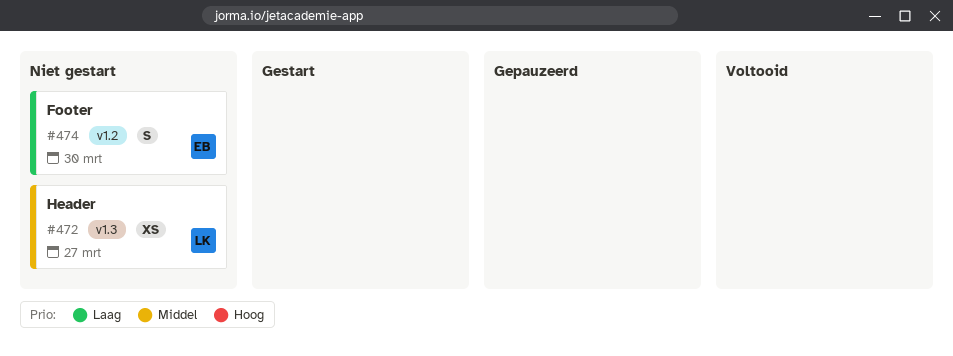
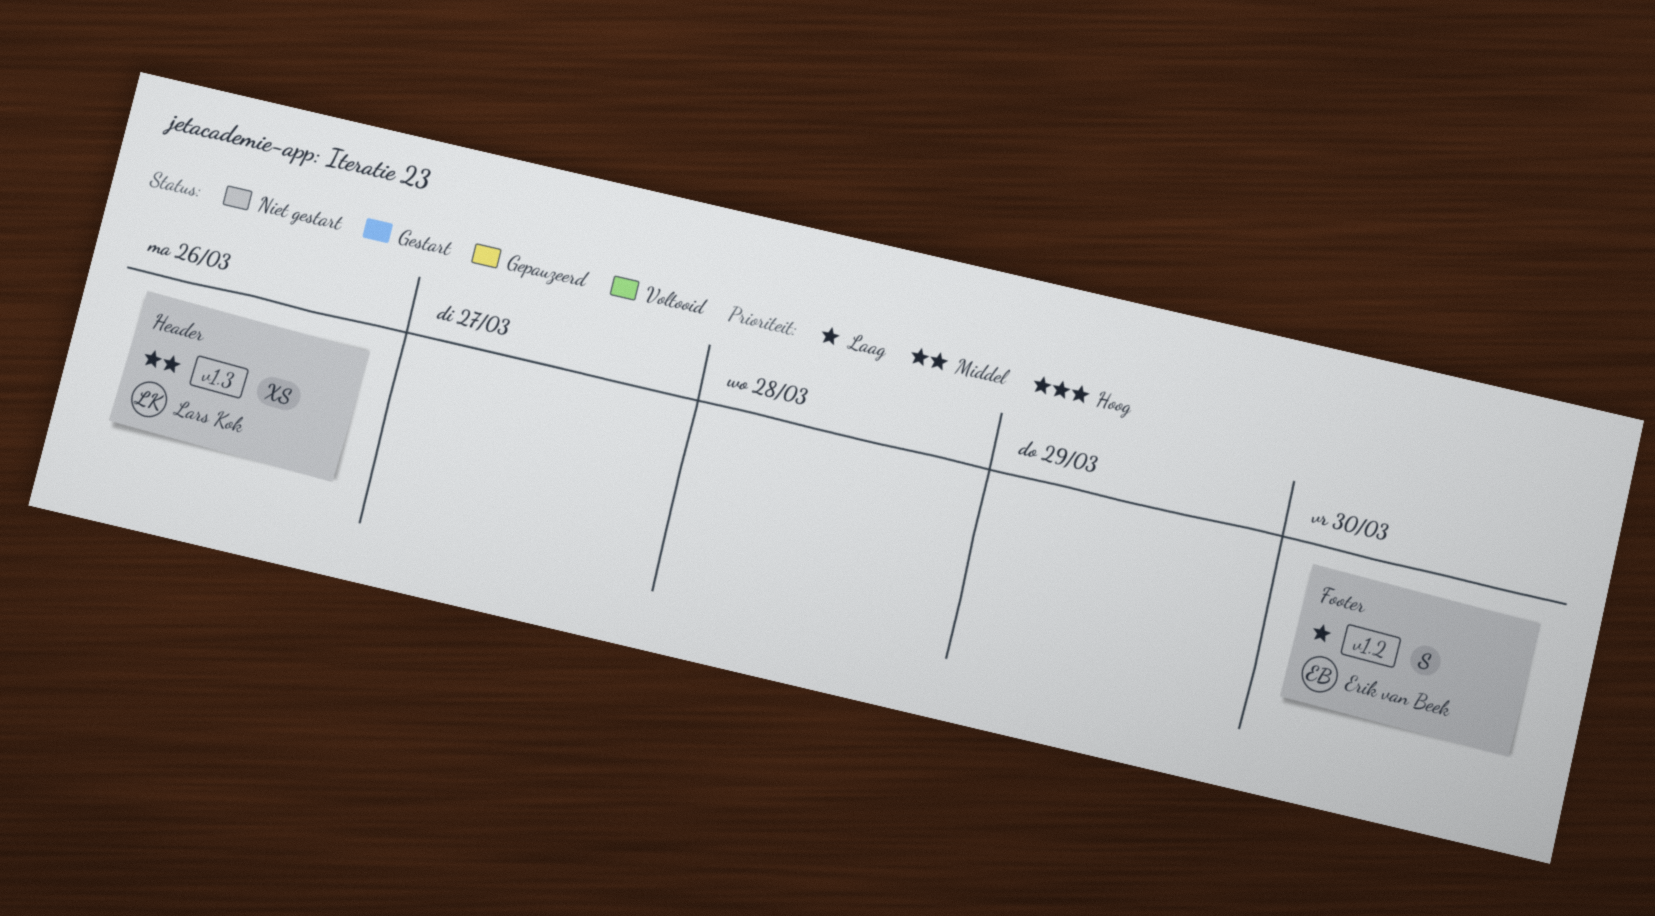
Header, due: Mar 27 -> Mar 26

